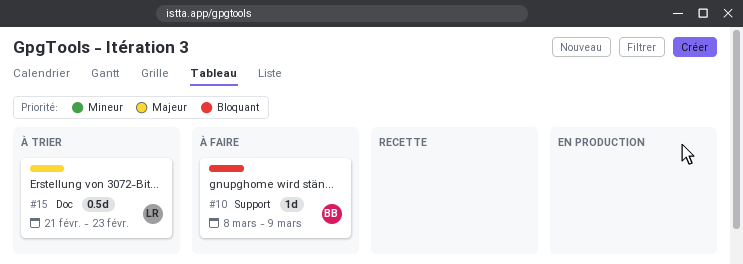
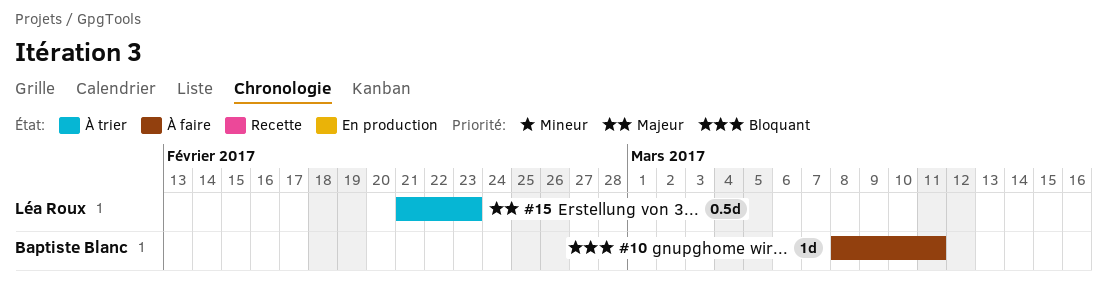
#10, due: Mar 9 -> Mar 11

